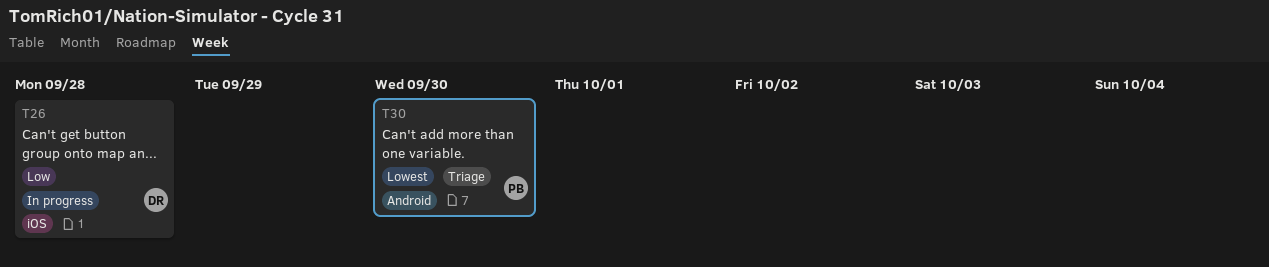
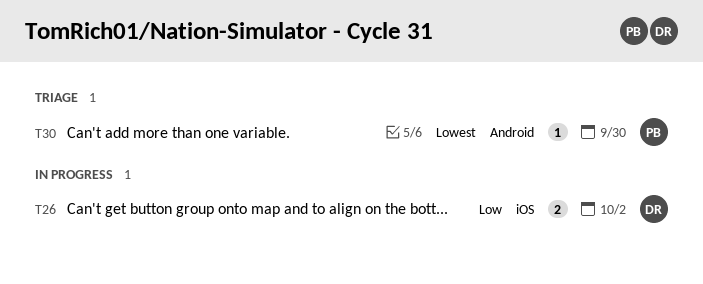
T26, due: Sep 28 -> Oct 2

